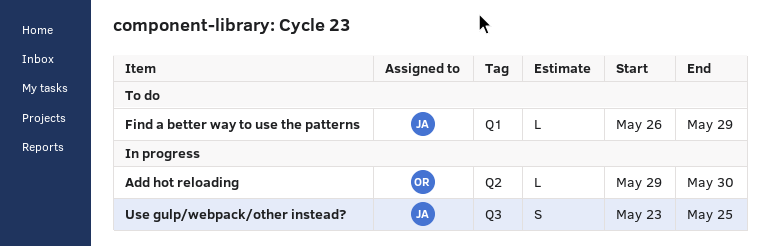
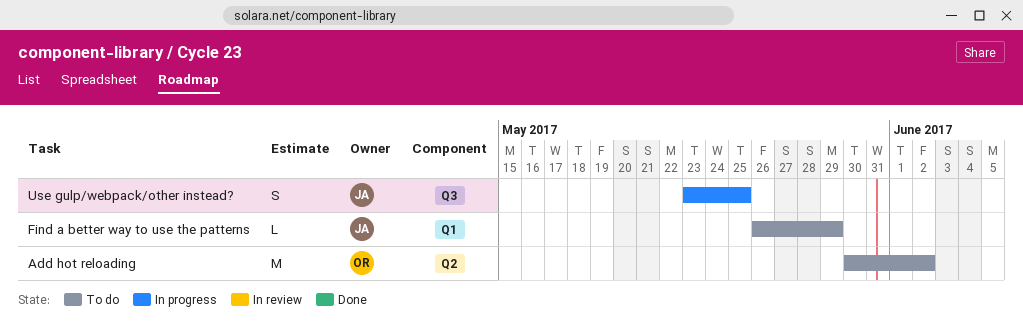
Add hot reloading, status: In progress -> To do
Add hot reloading, estimate: L -> M
Add hot reloading, start: May 29 -> May 30
Add hot reloading, due: May 30 -> Jun 2

